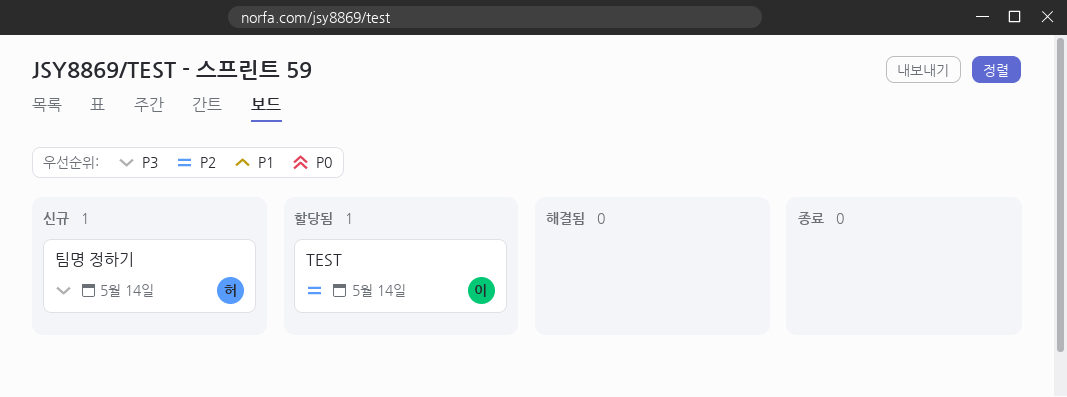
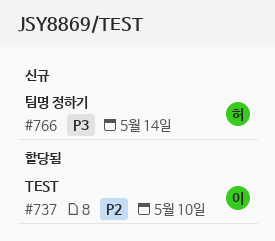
TEST, due: May 14 -> May 10

